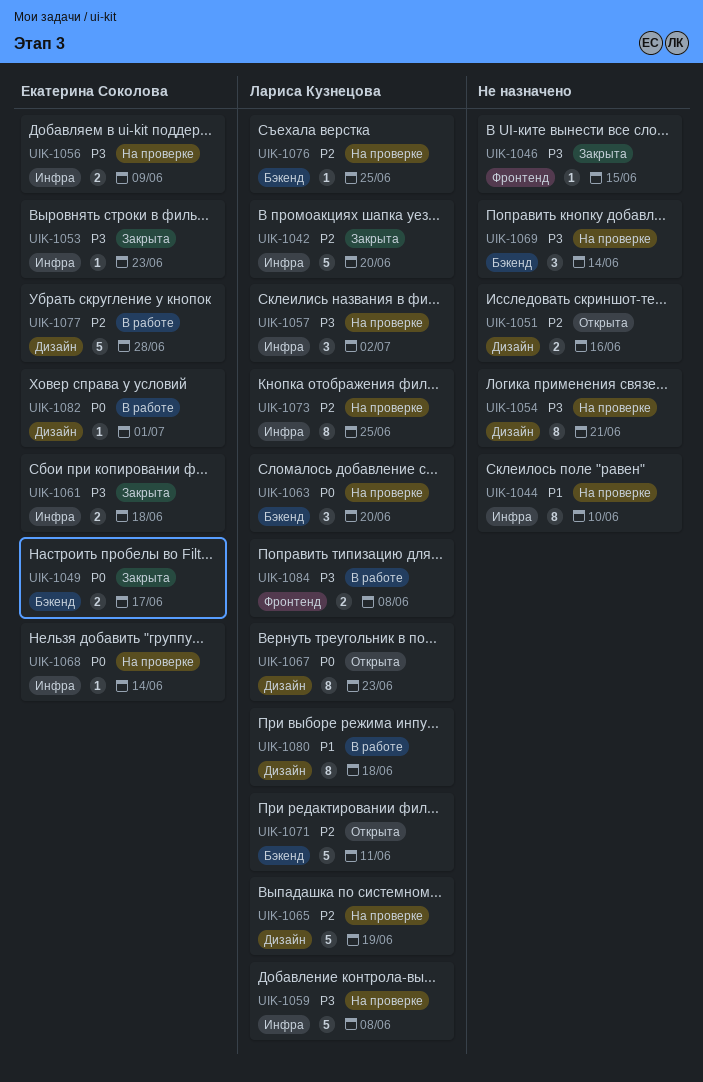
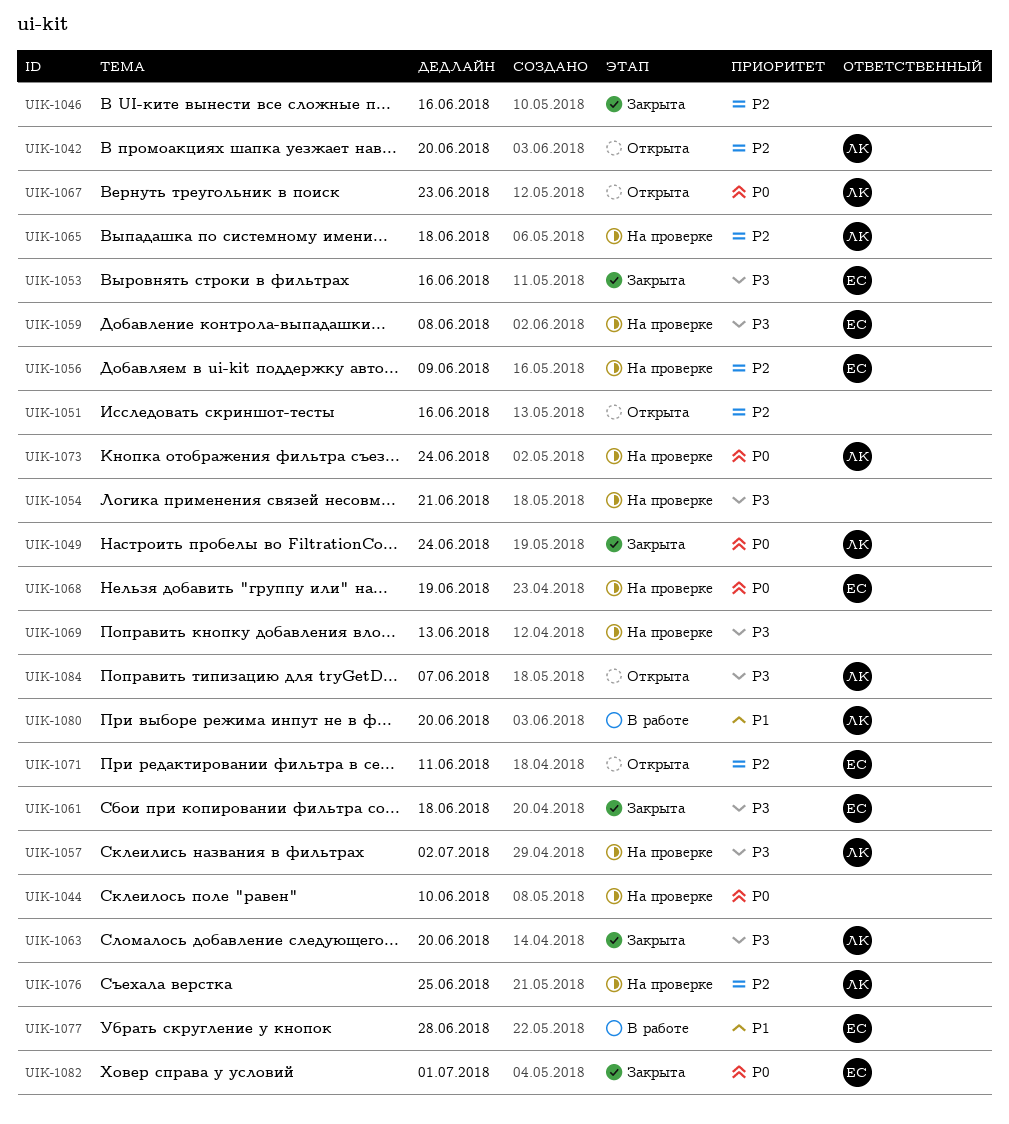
UIK-1042, status: Закрыта -> Открыта
UIK-1044, priority: P1 -> P0
UIK-1046, priority: P3 -> P2
UIK-1046, due: Jun 15 -> Jun 16
UIK-1049, owner: Екатерина Соколова -> Лариса Кузнецова
UIK-1049, due: Jun 17 -> Jun 24
UIK-1053, due: Jun 23 -> Jun 16
UIK-1056, priority: P3 -> P2
UIK-1059, owner: Лариса Кузнецова -> Екатерина Соколова
UIK-1063, status: На проверке -> Закрыта
UIK-1063, priority: P0 -> P3
UIK-1065, due: Jun 19 -> Jun 18
UIK-1068, due: Jun 14 -> Jun 19
UIK-1069, due: Jun 14 -> Jun 13
UIK-1071, owner: Лариса Кузнецова -> Екатерина Соколова
UIK-1073, priority: P2 -> P0
UIK-1073, due: Jun 25 -> Jun 24
UIK-1077, priority: P2 -> P1
UIK-1080, due: Jun 18 -> Jun 20
UIK-1082, status: В работе -> Закрыта
UIK-1084, status: В работе -> Открыта
UIK-1084, due: Jun 8 -> Jun 7

